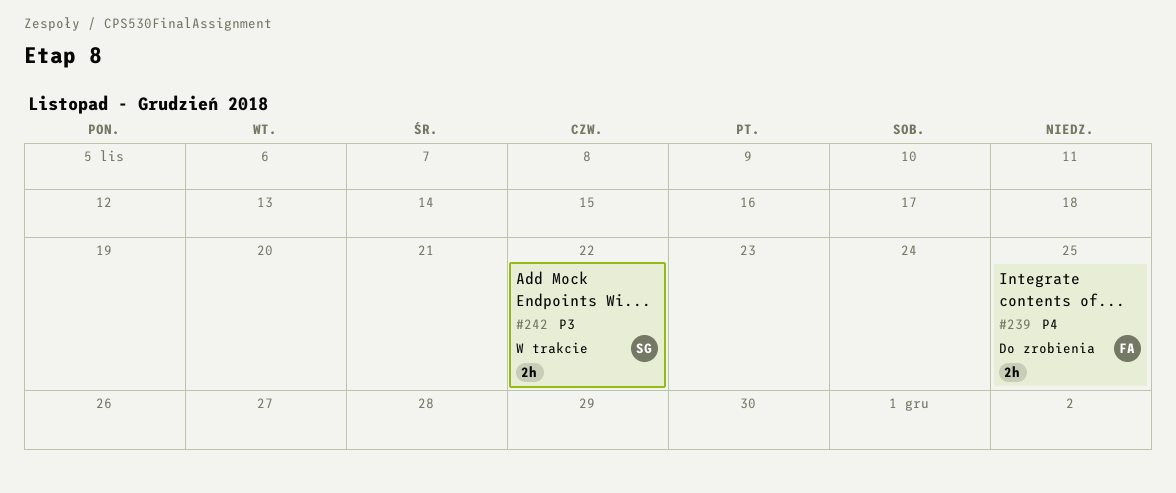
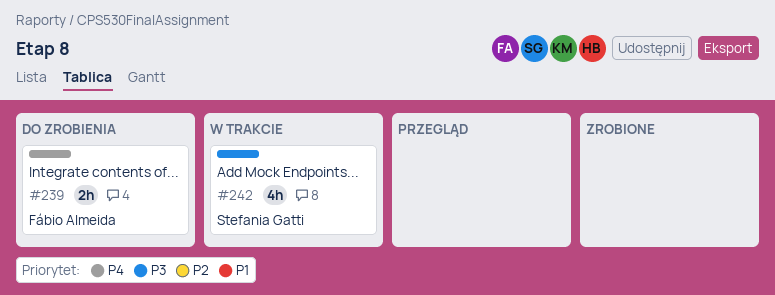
#242, estimate: 2h -> 4h

